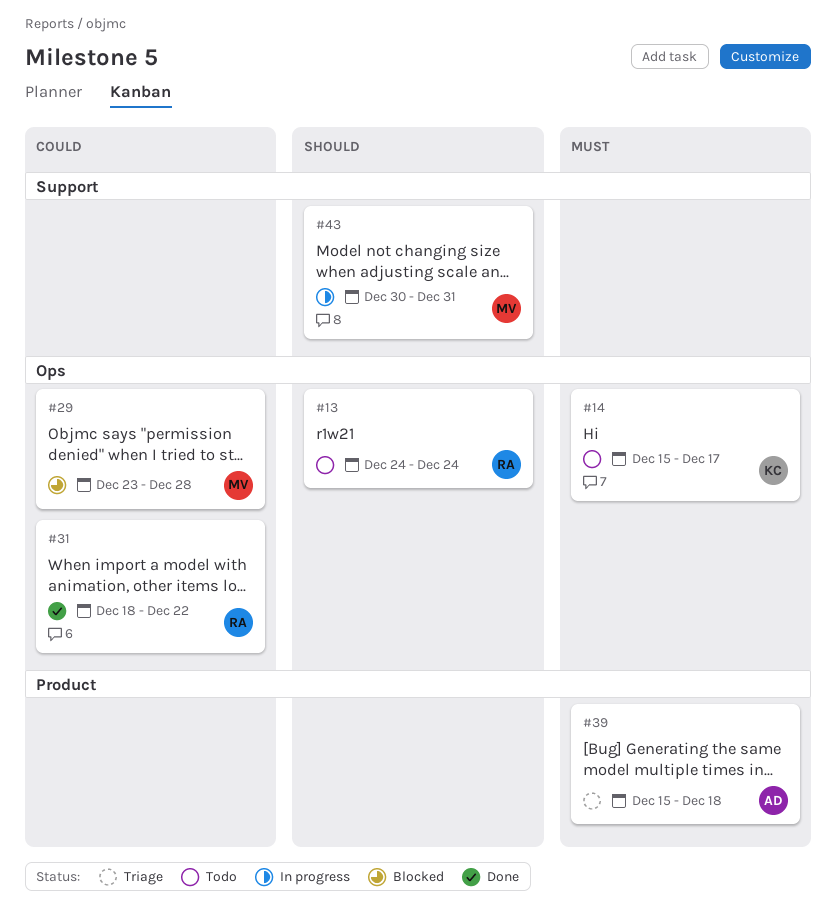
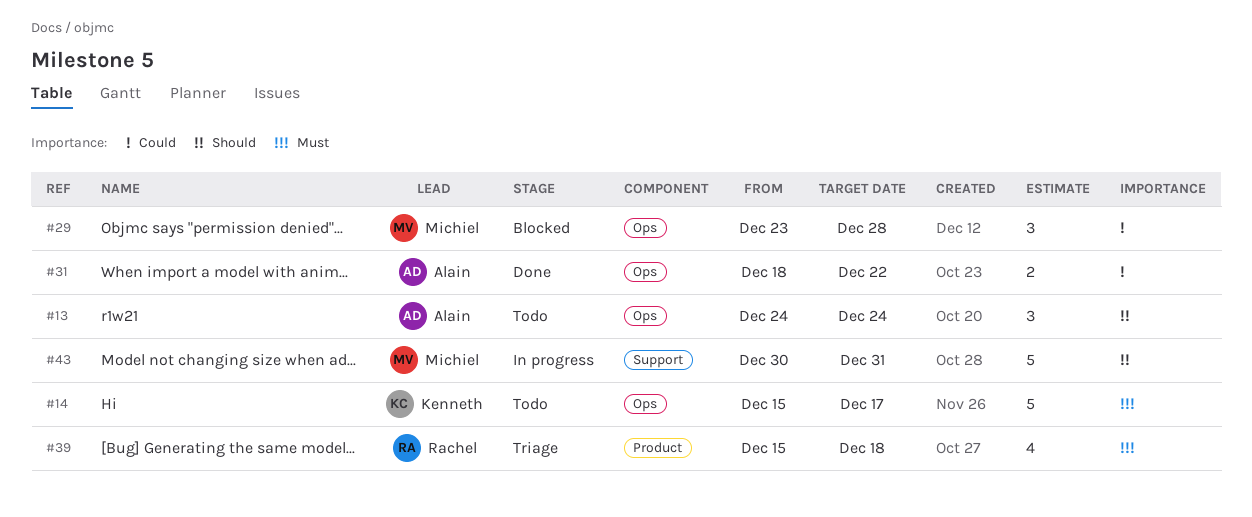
#13, owner: Rachel -> Alain
#31, owner: Rachel -> Alain
#39, owner: Alain -> Rachel

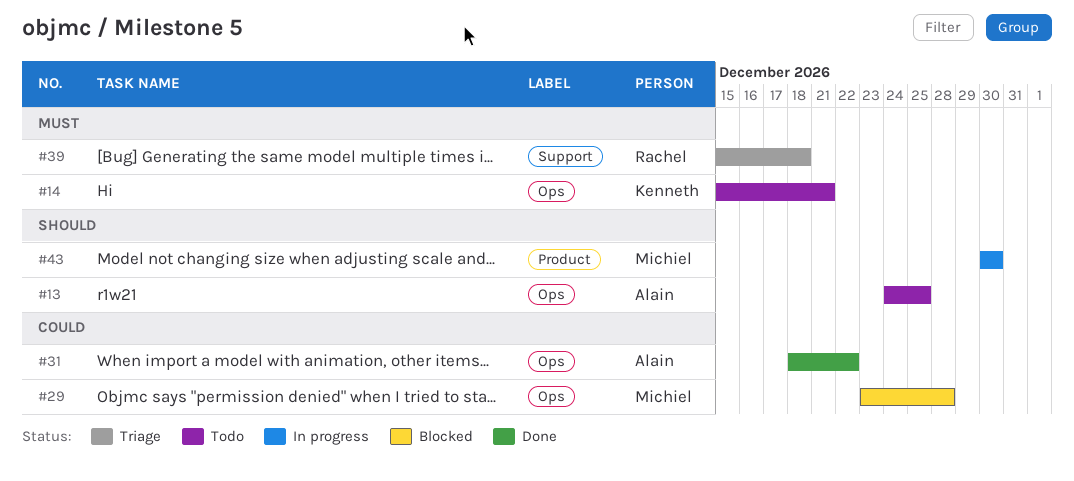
#13, due: Dec 24 -> Dec 25
#14, due: Dec 17 -> Dec 21
#39, label: Product -> Support
#43, label: Support -> Product
#43, due: Dec 31 -> Dec 30

